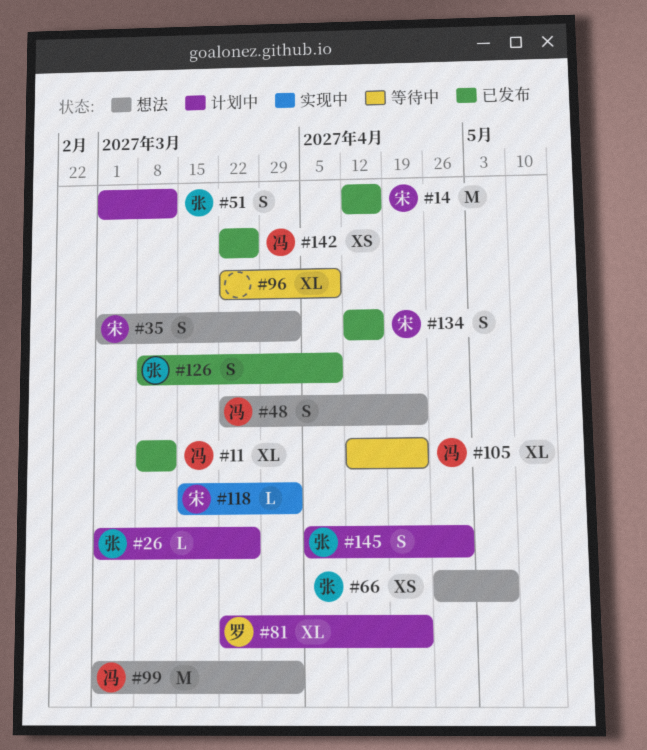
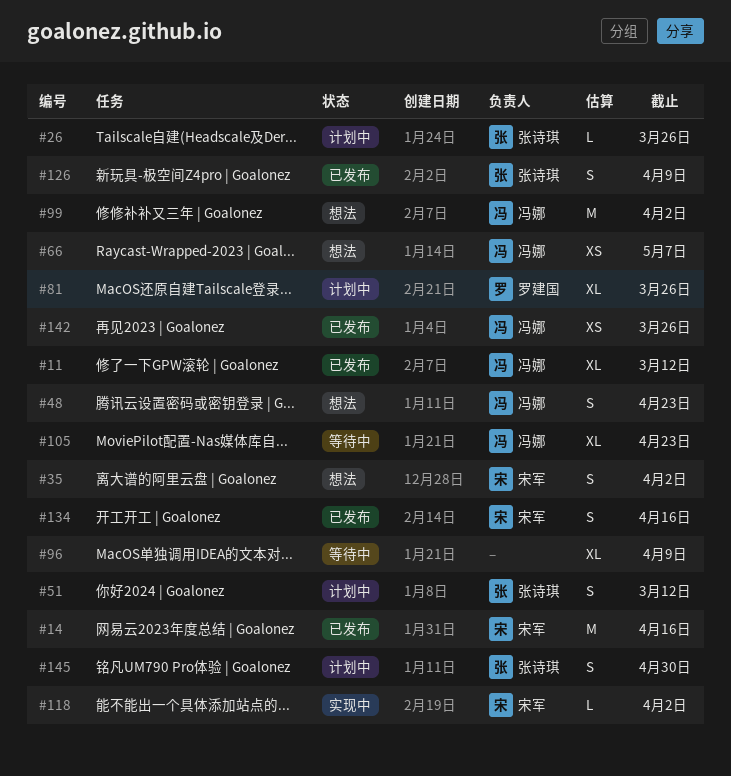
#66, owner: 张诗琪 -> 冯娜
#81, due: Apr 23 -> Mar 26

